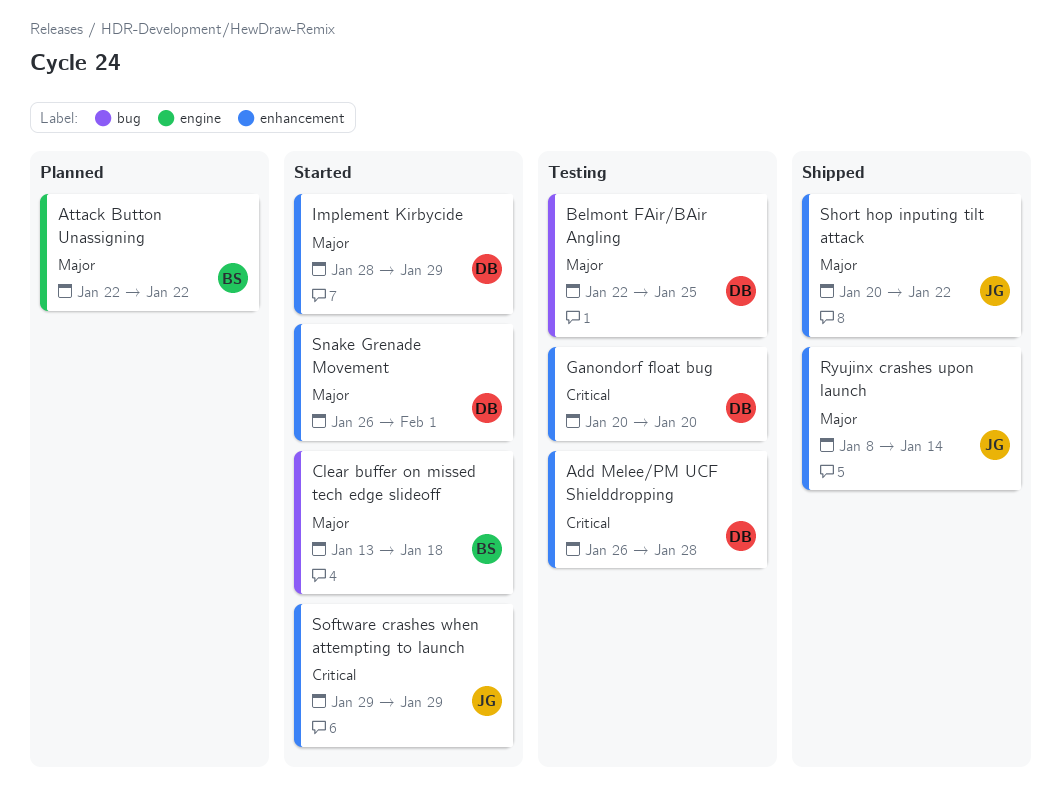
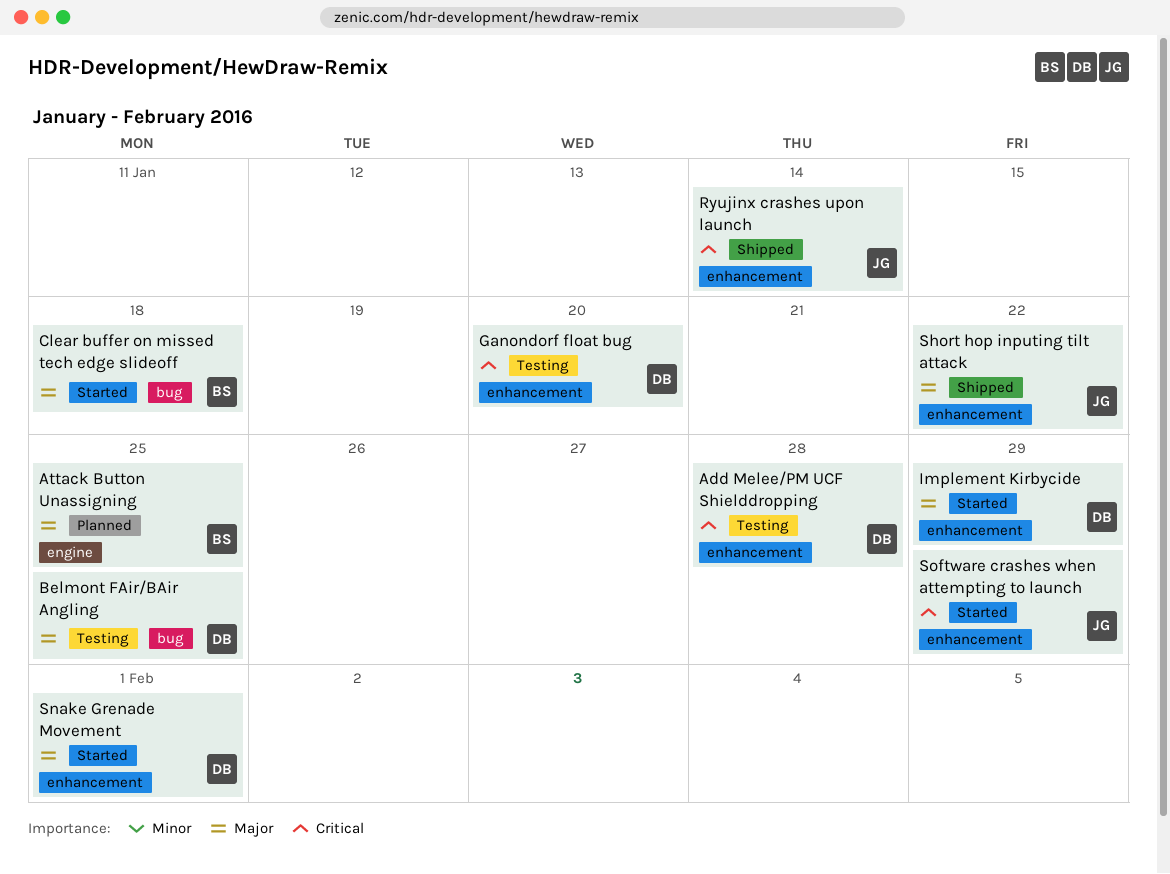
Attack Button Unassigning, due: Jan 22 -> Jan 25
Ryujinx crashes upon launch, priority: Major -> Critical

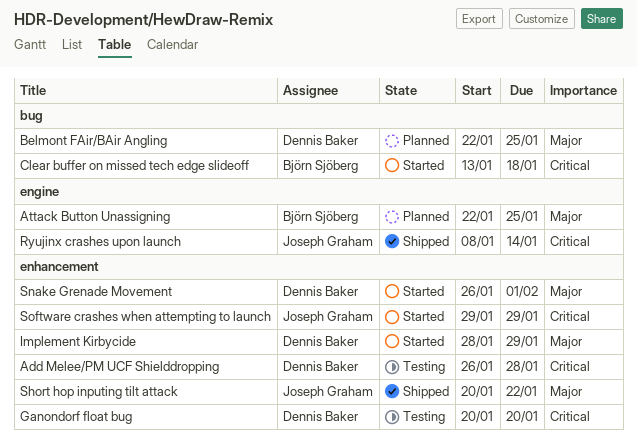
Belmont FAir/BAir Angling, status: Testing -> Planned
Clear buffer on missed tech edge slideoff, priority: Major -> Critical
Ryujinx crashes upon launch, label: enhancement -> engine

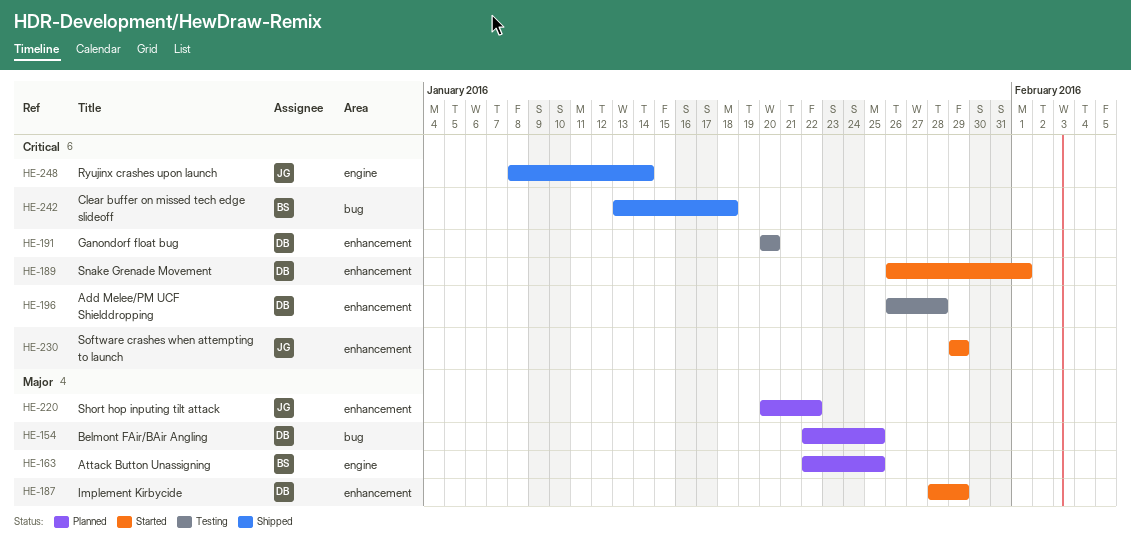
Clear buffer on missed tech edge slideoff, status: Started -> Shipped
Short hop inputing tilt attack, status: Shipped -> Planned
Snake Grenade Movement, priority: Major -> Critical

